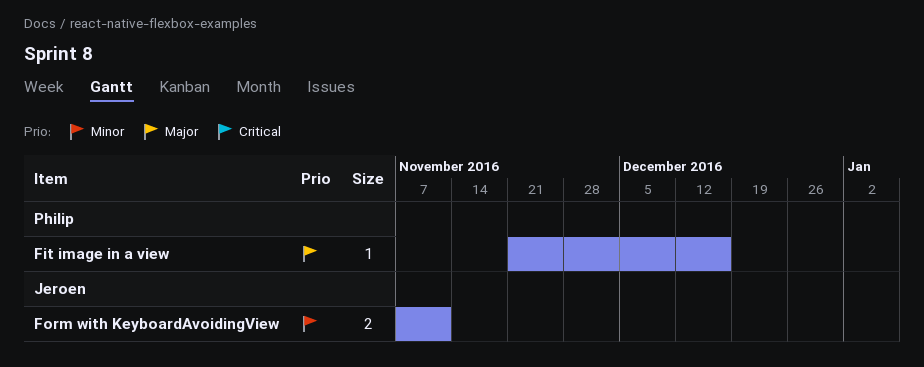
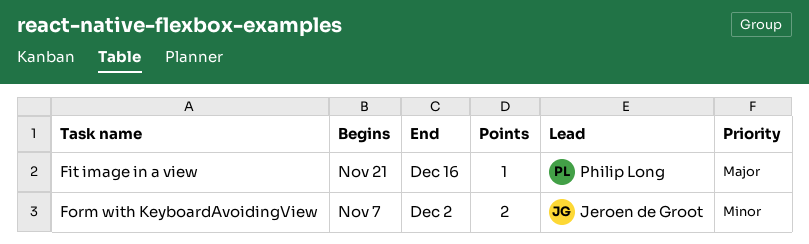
Form with KeyboardAvoidingView, due: Nov 11 -> Dec 2

